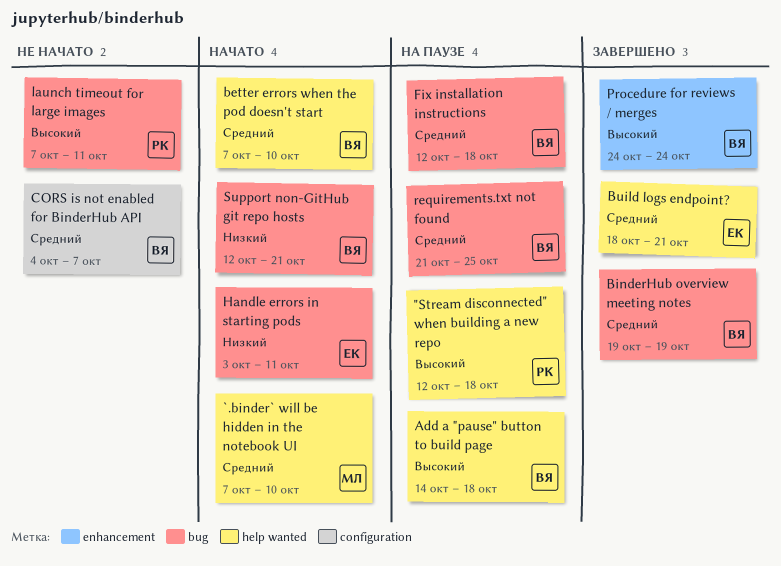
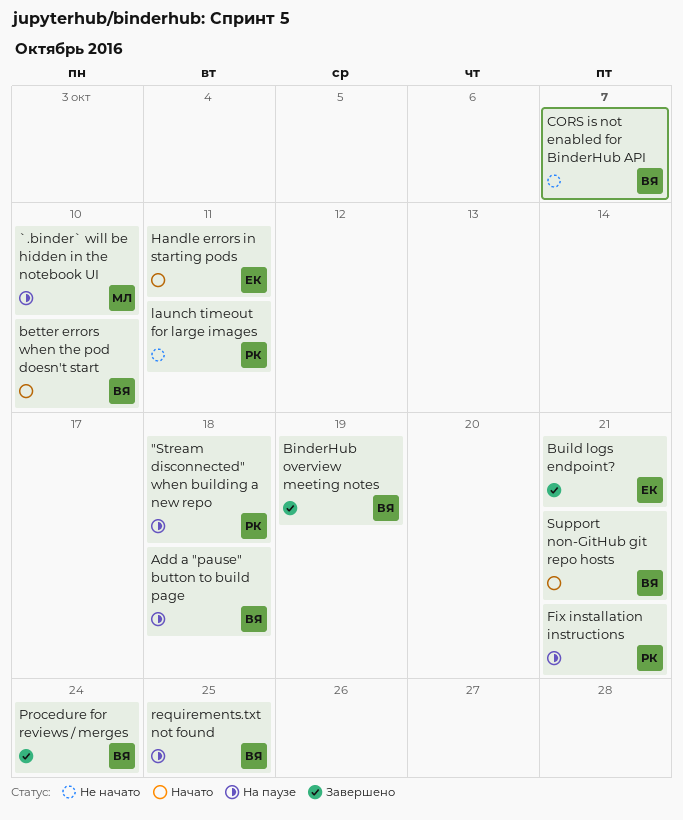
`.binder` will be hidden in the notebook UI, status: Начато -> На паузе
Fix installation instructions, owner: ВЯ -> РК
Fix installation instructions, due: Oct 18 -> Oct 21

